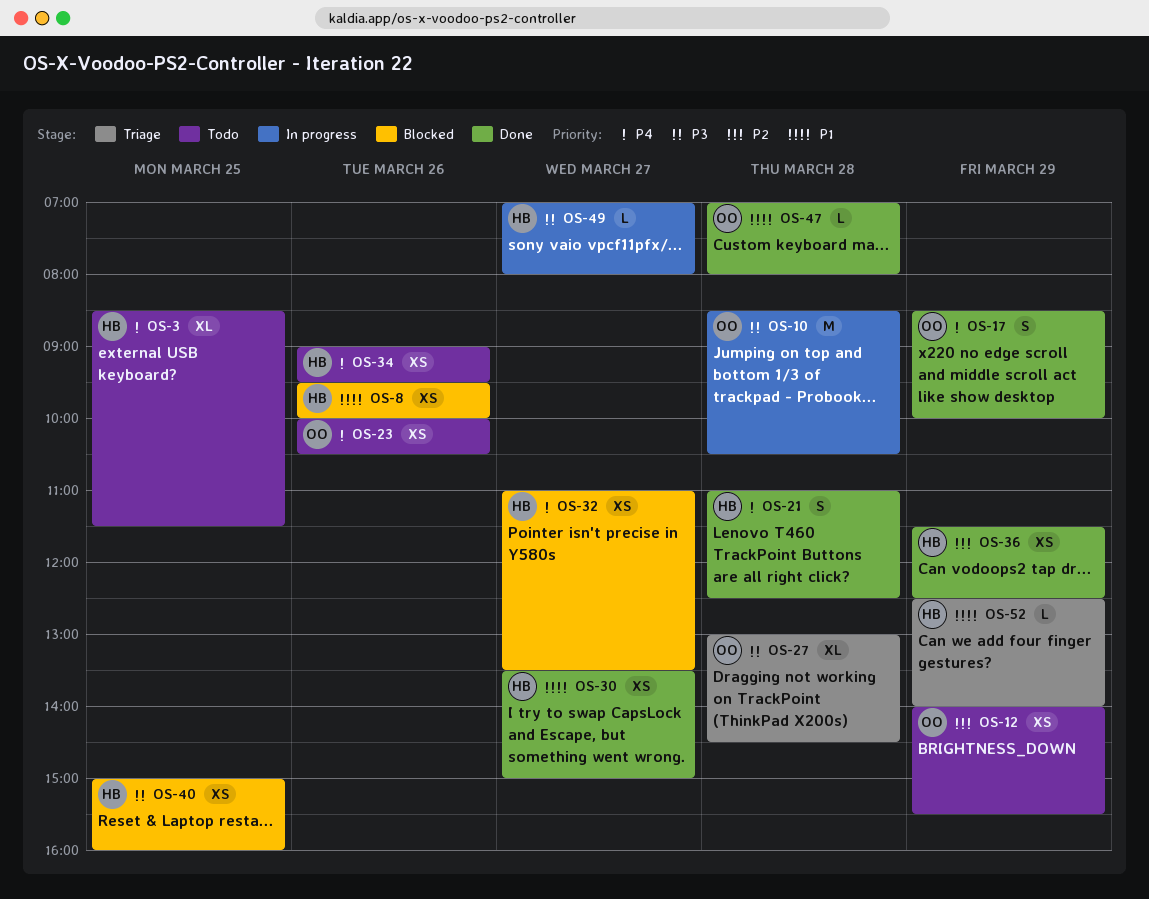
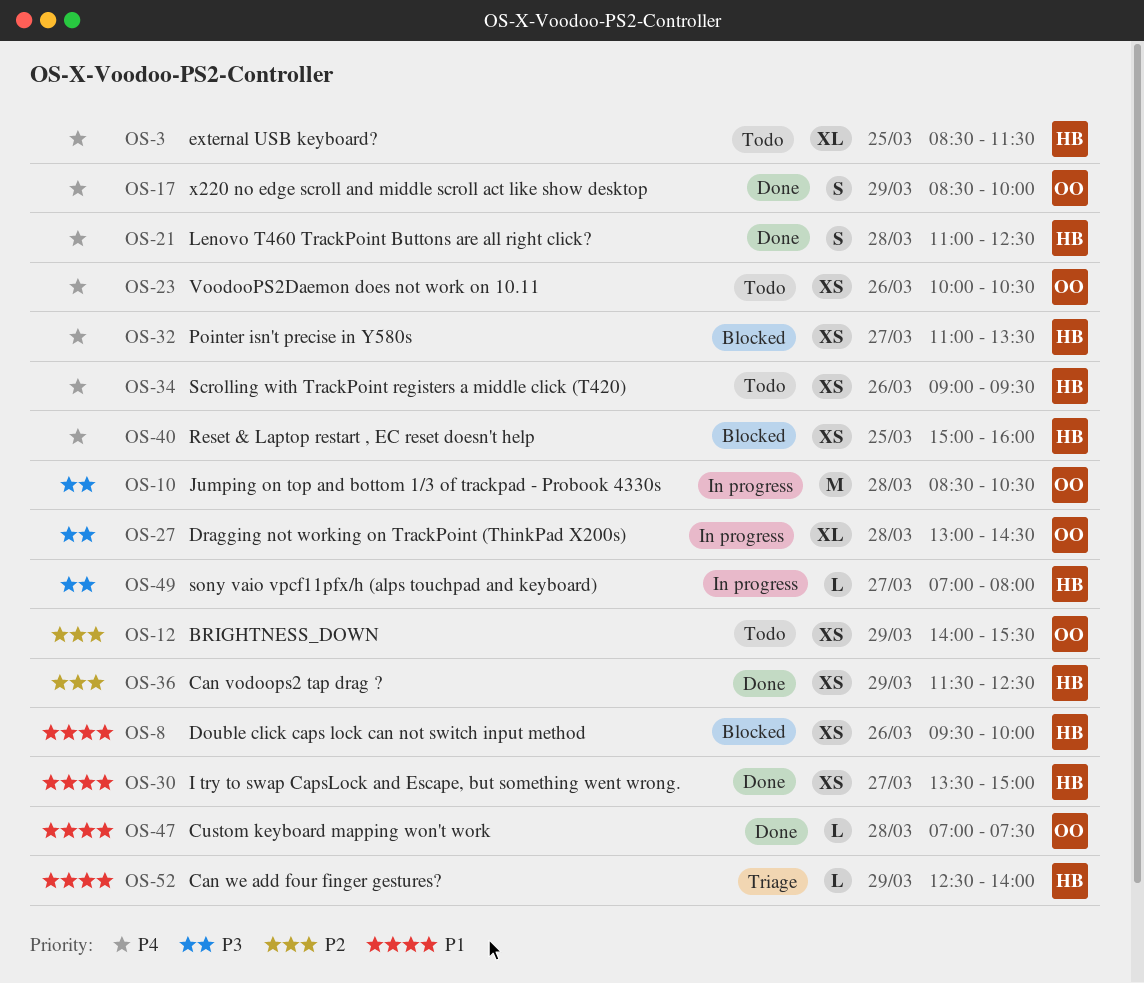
OS-27, status: Triage -> In progress
OS-40, priority: P3 -> P4
OS-47, ends: 08:00 -> 07:30

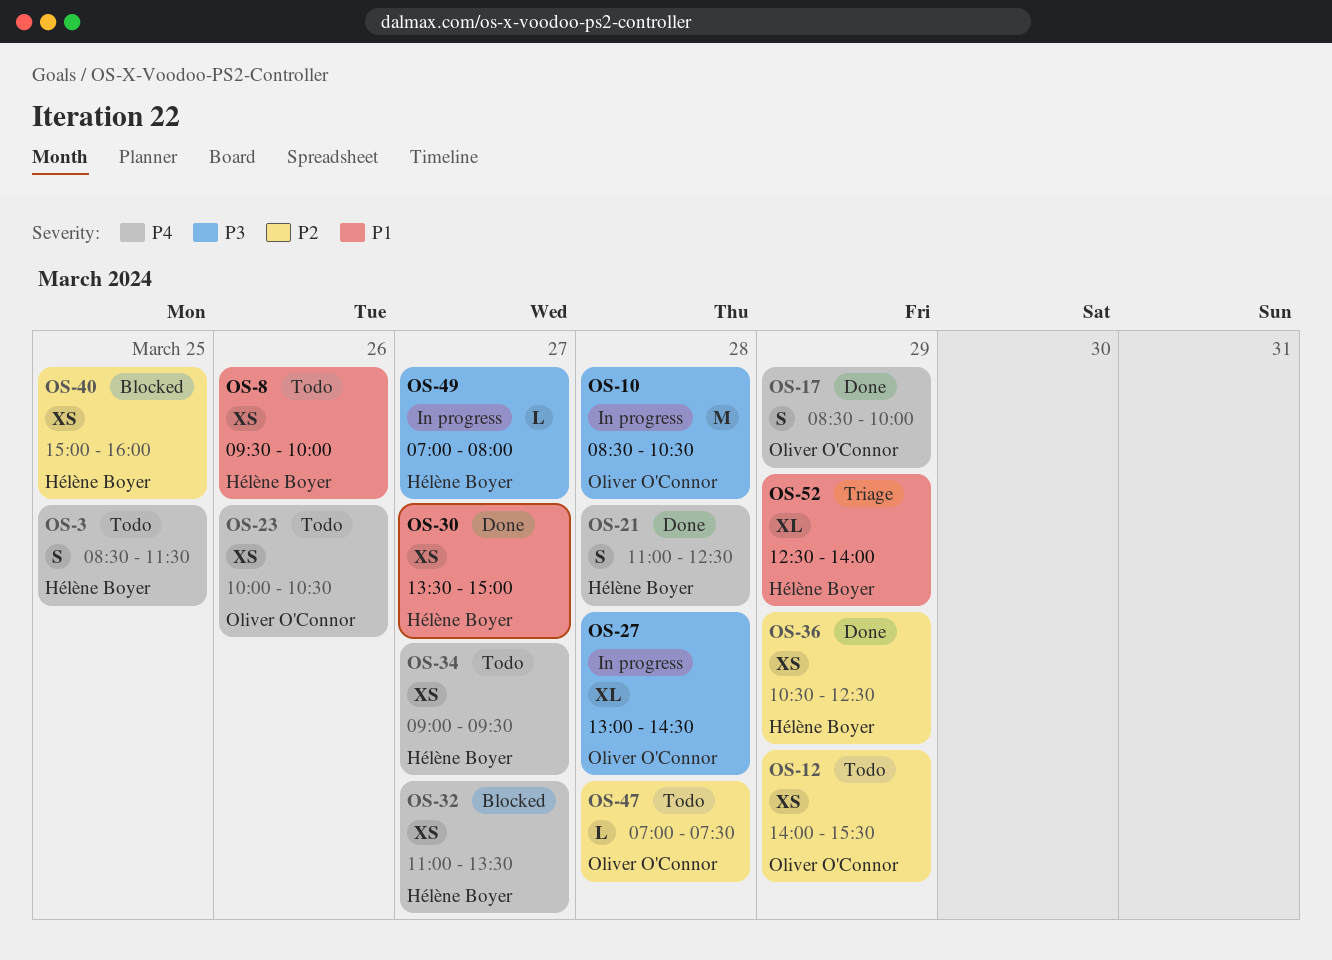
OS-3, estimate: XL -> S
OS-8, status: Blocked -> Todo
OS-34, day: Mar 26 -> Mar 27
OS-36, begins: 11:30 -> 10:30
OS-40, priority: P4 -> P2
OS-47, status: Done -> Todo
OS-47, priority: P1 -> P2
OS-52, estimate: L -> XL

